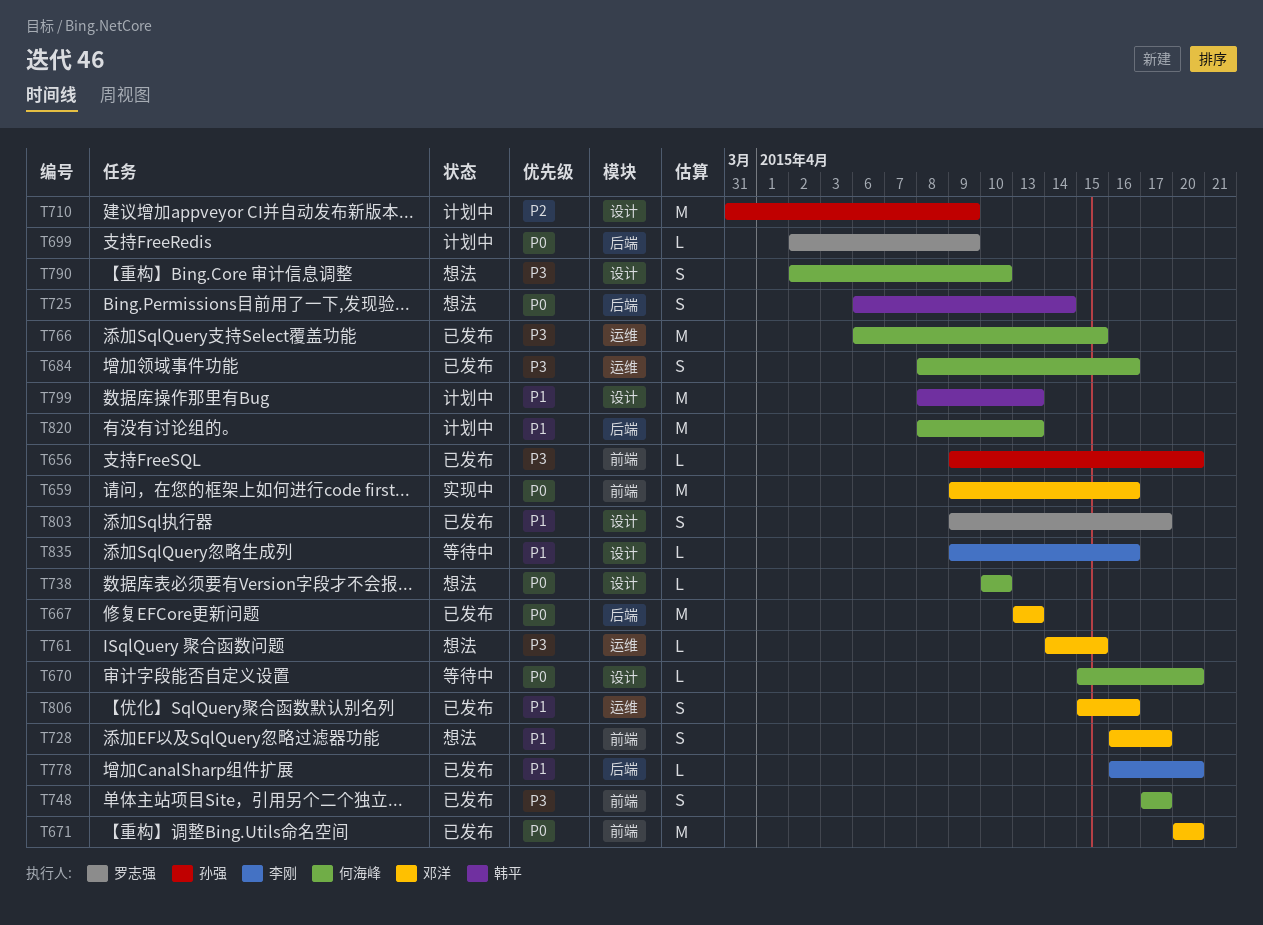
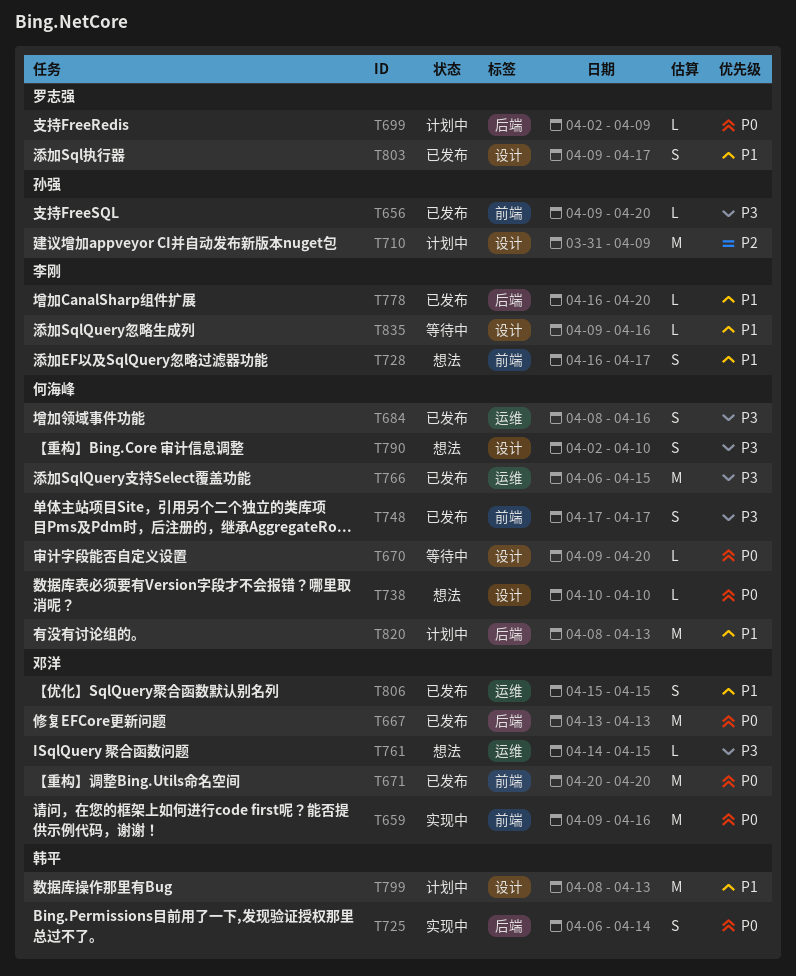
T670, start: Apr 15 -> Apr 9
T725, status: 想法 -> 实现中
T728, owner: 邓洋 -> 李刚
T806, due: Apr 16 -> Apr 15

